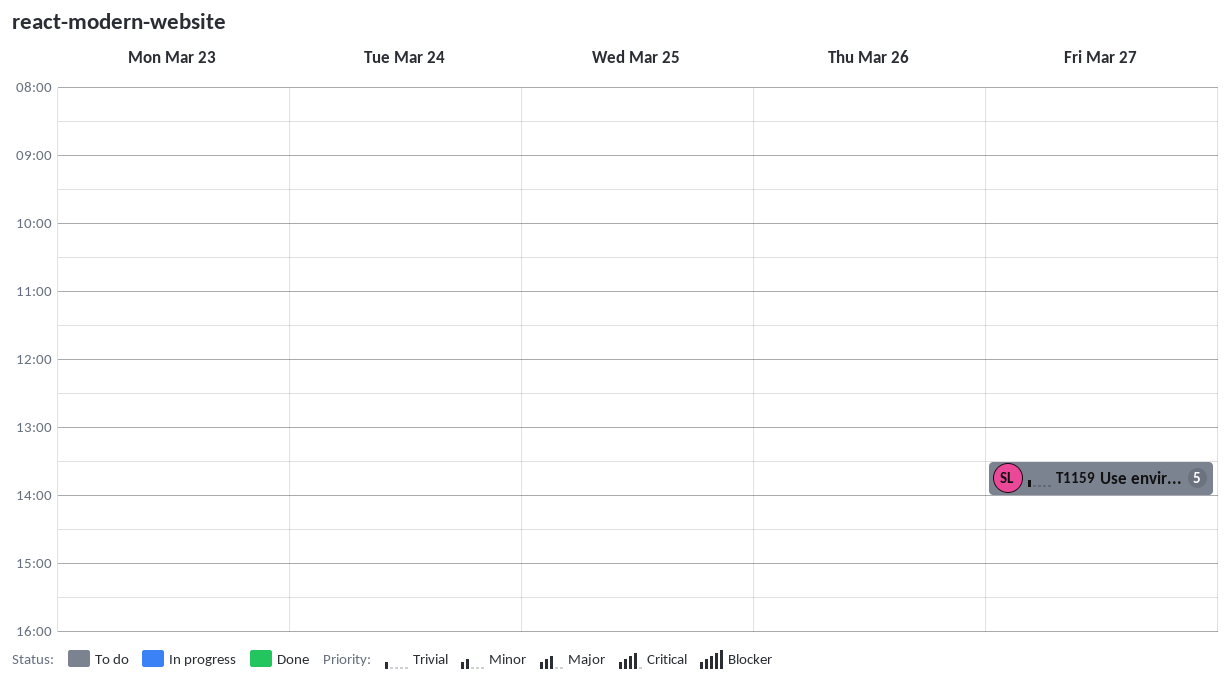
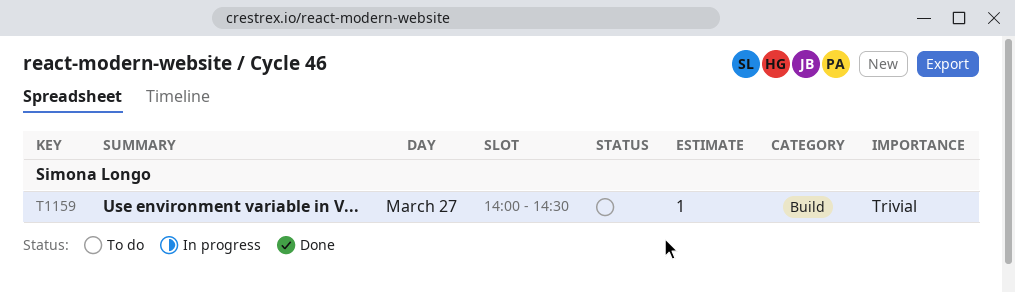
T1159, estimate: 5 -> 1
T1159, begins: 13:30 -> 14:00
T1159, ends: 14:00 -> 14:30

